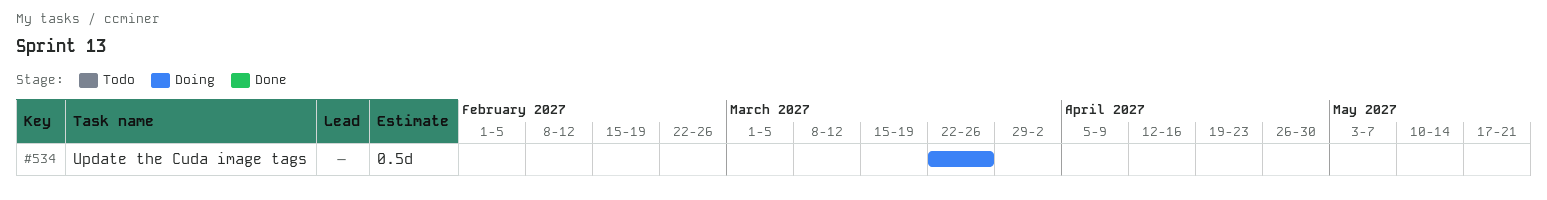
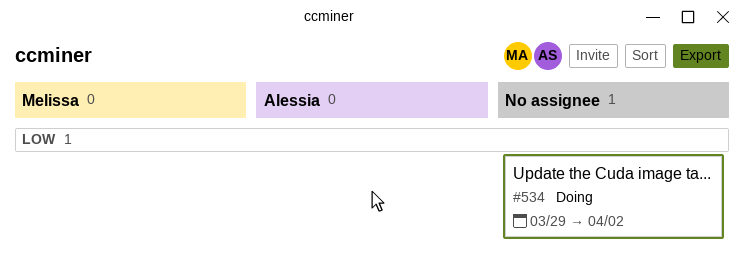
#534, start: Mar 22 -> Mar 29
#534, due: Mar 26 -> Apr 2

